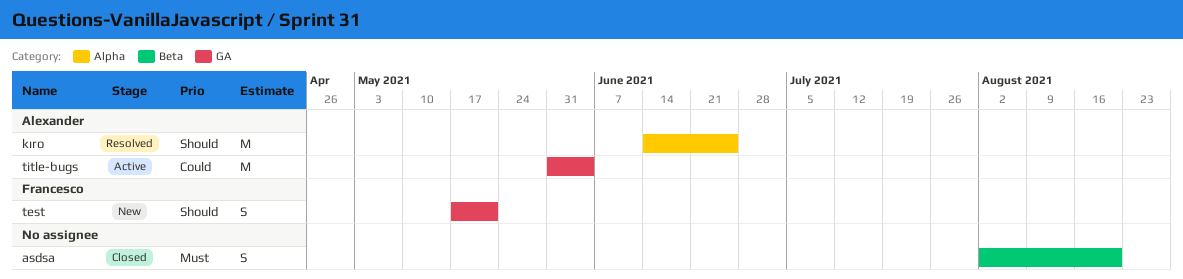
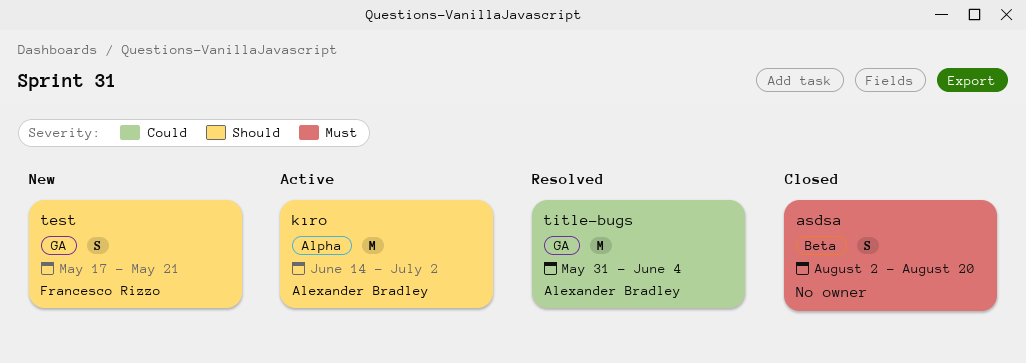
kıro, status: Resolved -> Active
kıro, due: Jun 25 -> Jul 2
title-bugs, status: Active -> Resolved

